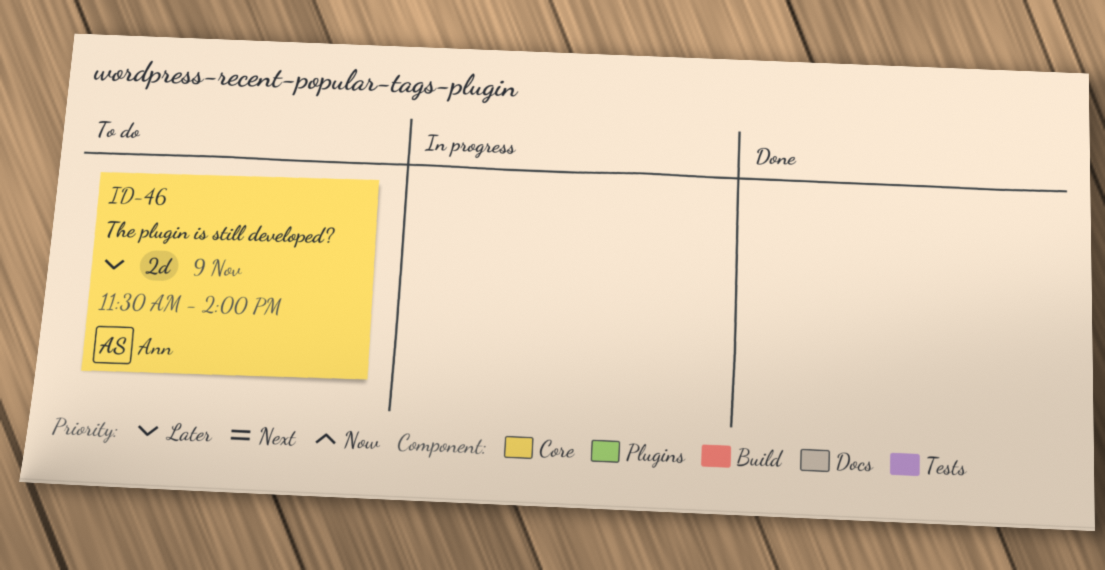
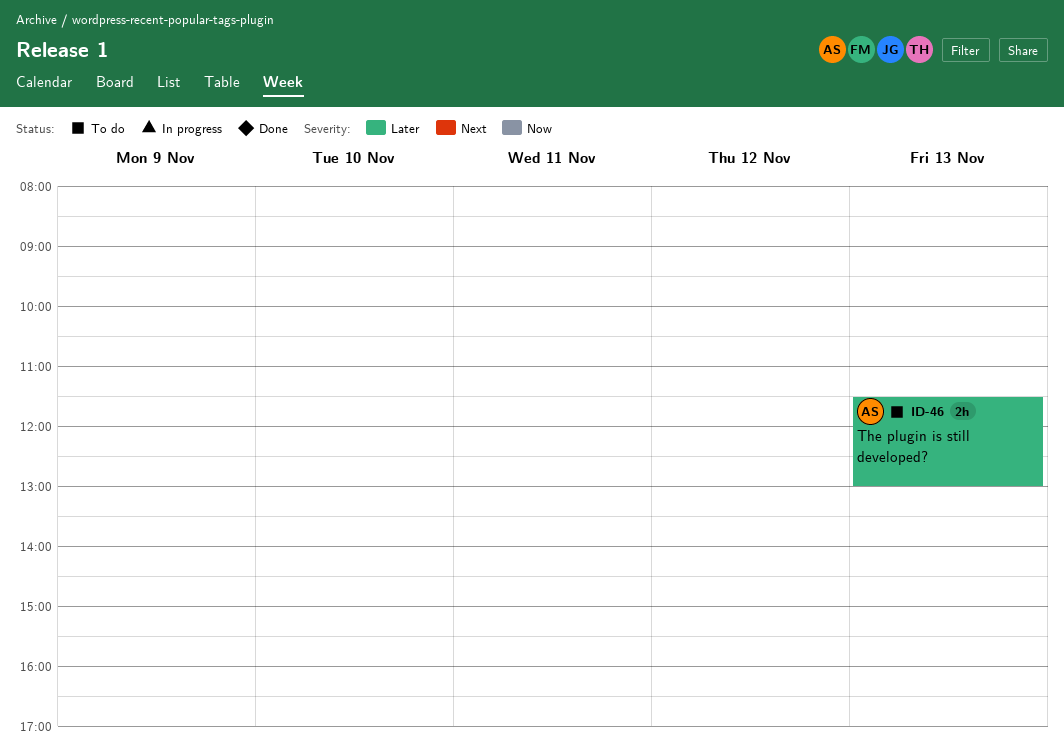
ID-46, estimate: 2d -> 2h
ID-46, day: Nov 9 -> Nov 13
ID-46, ends: 14:00 -> 13:00

